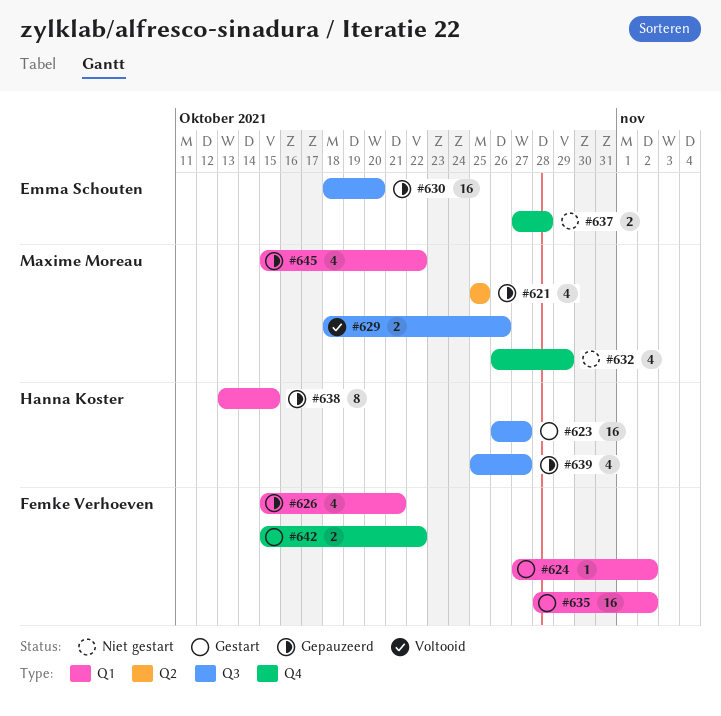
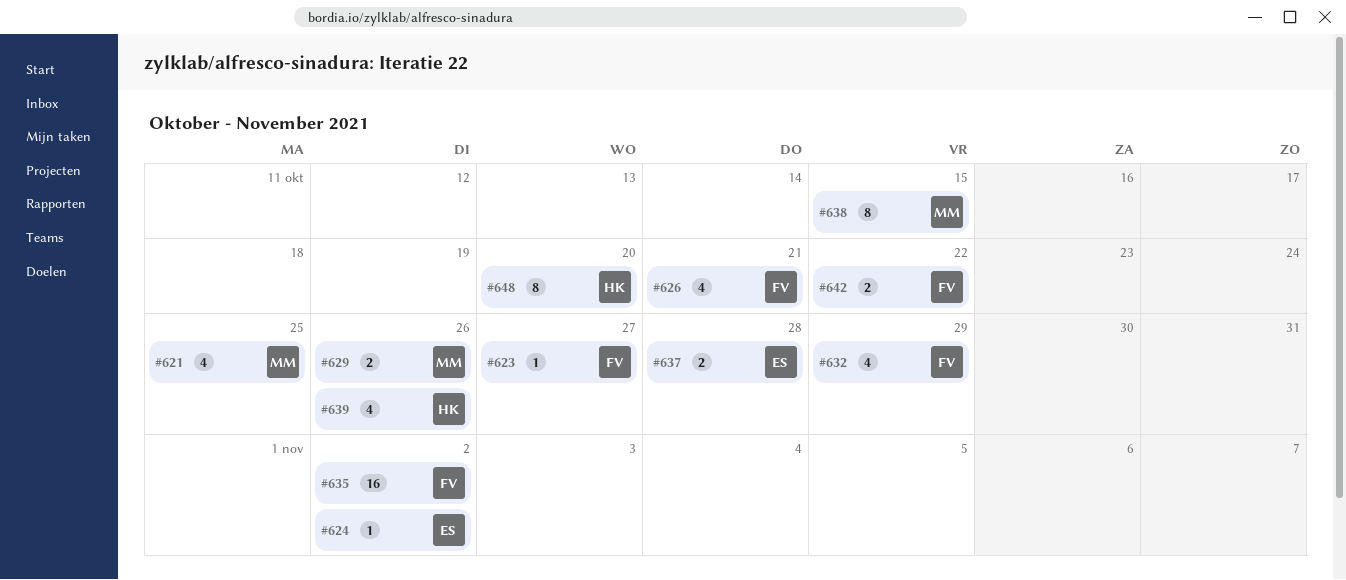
#623, owner: Hanna Koster -> Femke Verhoeven
#623, estimate: 16 -> 1
#624, owner: Femke Verhoeven -> Emma Schouten
#630: present -> none
#632, owner: Maxime Moreau -> Femke Verhoeven
#638, owner: Hanna Koster -> Maxime Moreau
#639, due: Oct 27 -> Oct 26
#645: present -> none
#648: none -> present

